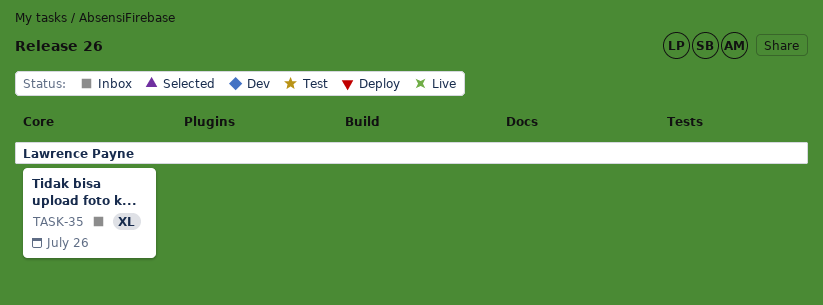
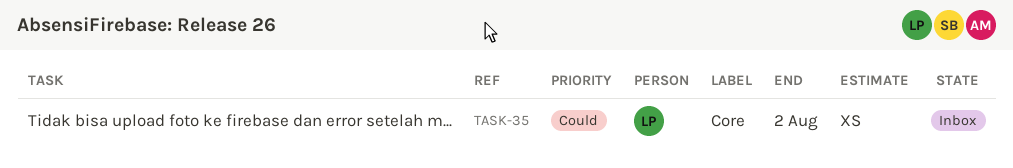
TASK-35, estimate: XL -> XS
TASK-35, due: Jul 26 -> Aug 2

